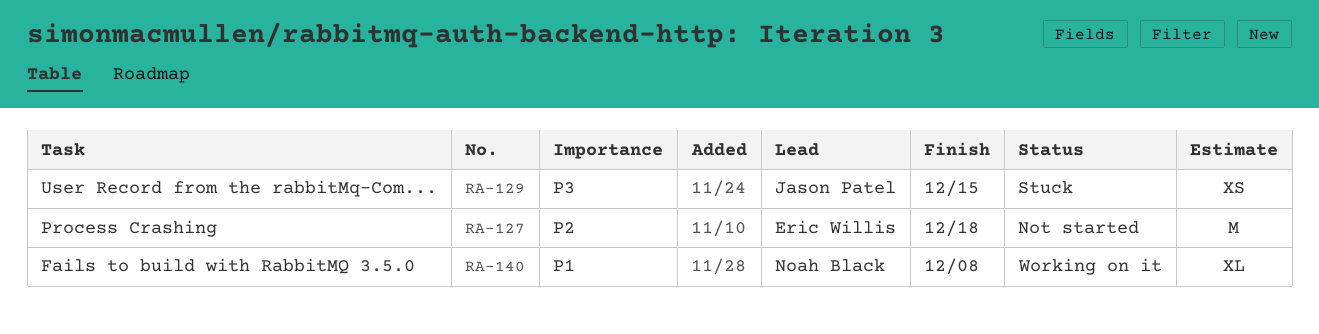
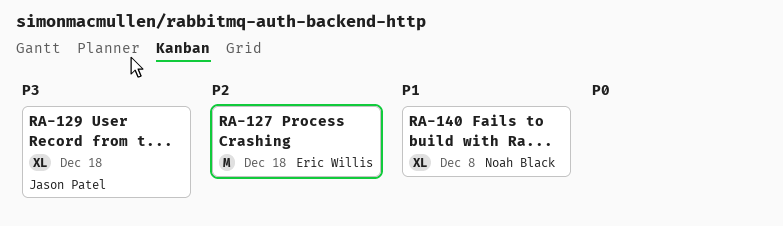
RA-129, estimate: XS -> XL
RA-129, due: Dec 15 -> Dec 18

